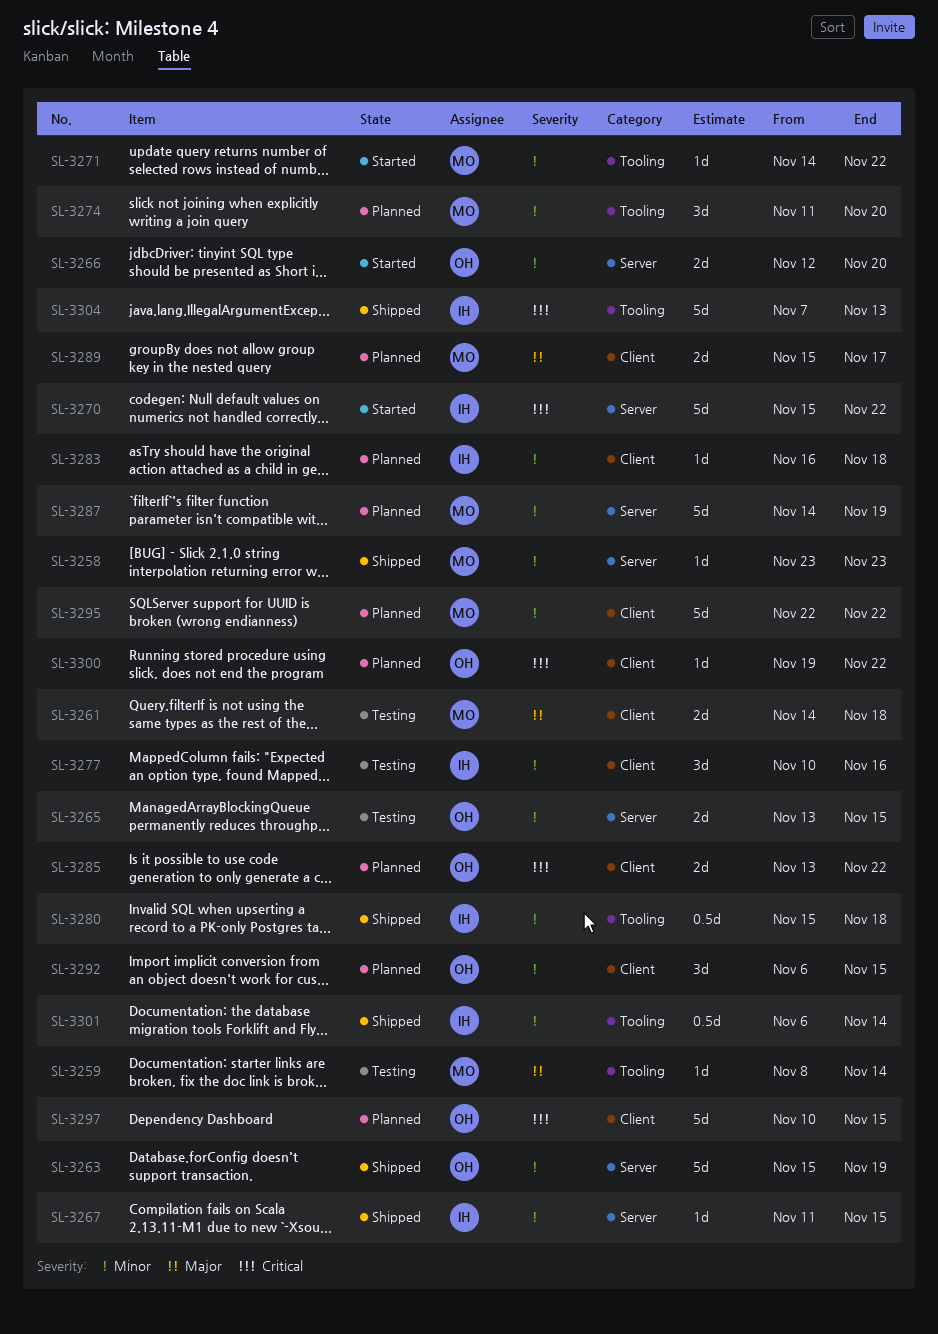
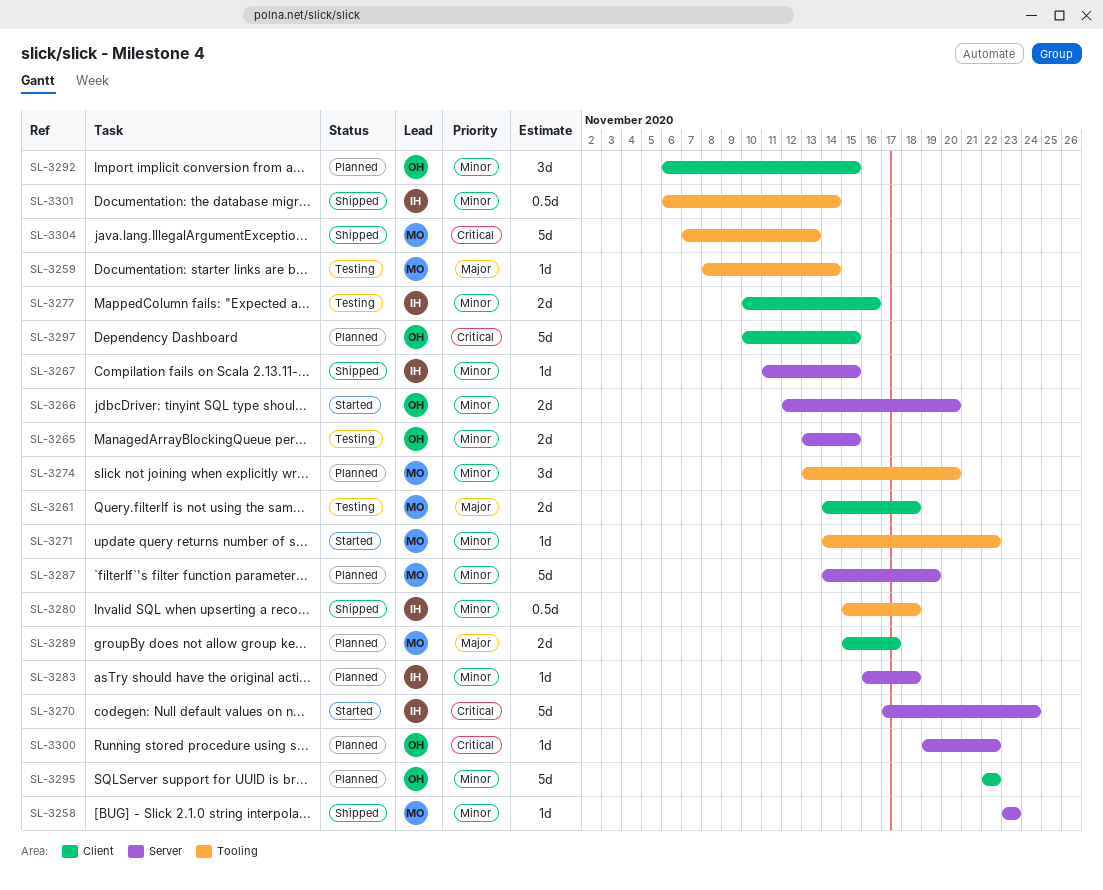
SL-3263: present -> none
SL-3270, start: Nov 15 -> Nov 17
SL-3270, due: Nov 22 -> Nov 24
SL-3274, start: Nov 11 -> Nov 13
SL-3277, estimate: 3d -> 2d
SL-3283, label: Client -> Server
SL-3285: present -> none
SL-3295, owner: MO -> OH
SL-3300, label: Client -> Server
SL-3304, owner: IH -> MO

